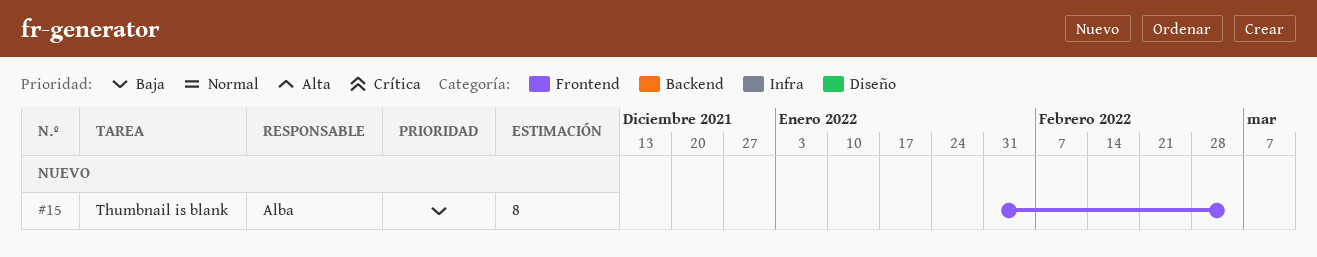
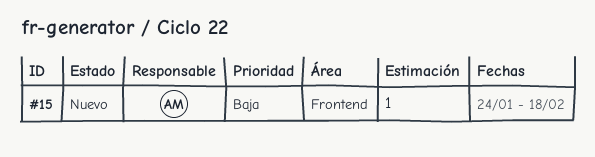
#15, estimate: 8 -> 1
#15, start: Jan 31 -> Jan 24
#15, due: Mar 4 -> Feb 18

